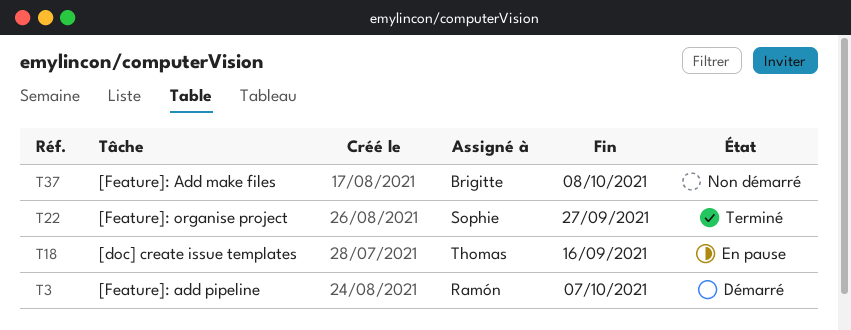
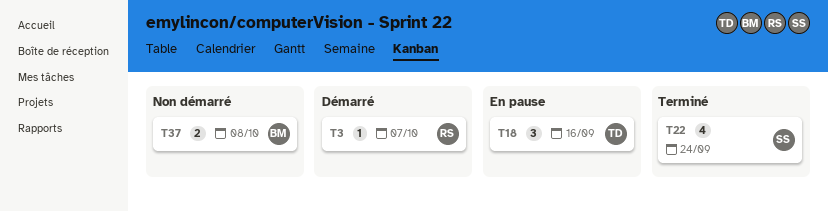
T22, due: Sep 27 -> Sep 24

